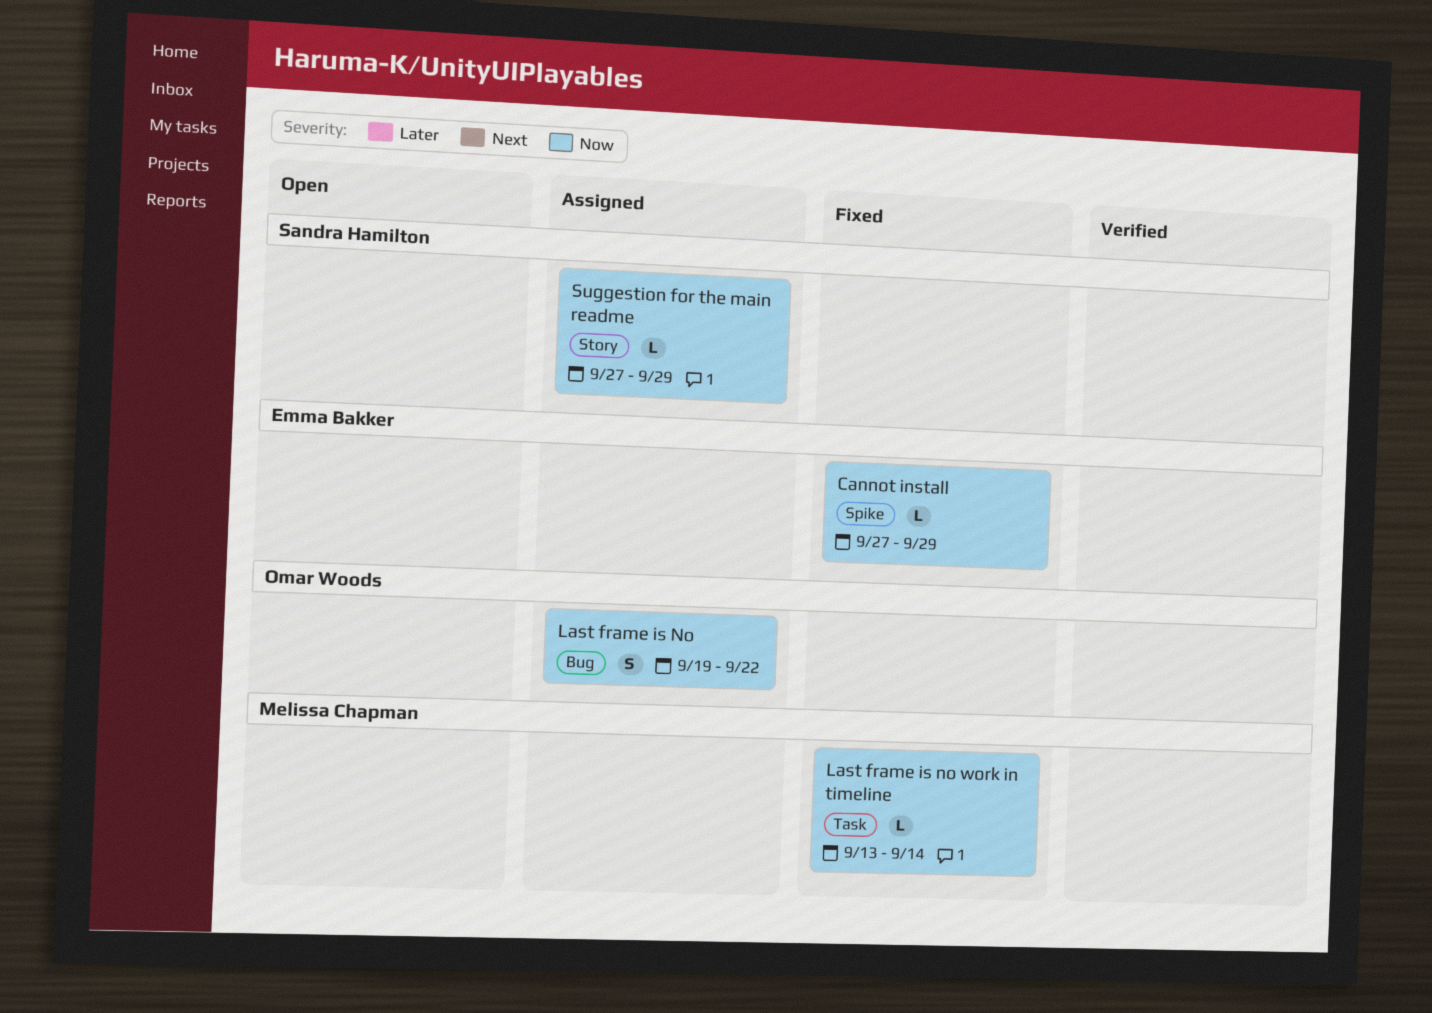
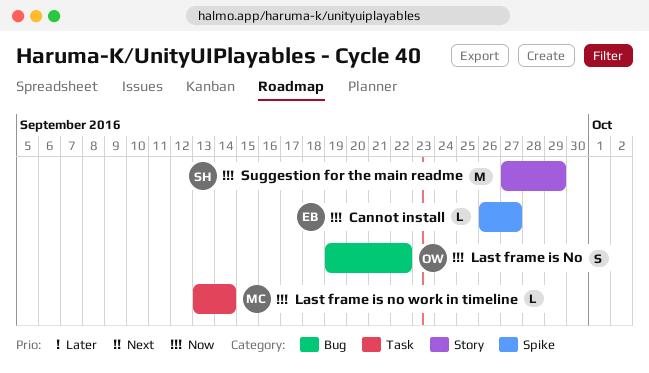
Cannot install, start: Sep 27 -> Sep 26
Cannot install, due: Sep 29 -> Sep 27
Suggestion for the main readme, estimate: L -> M

